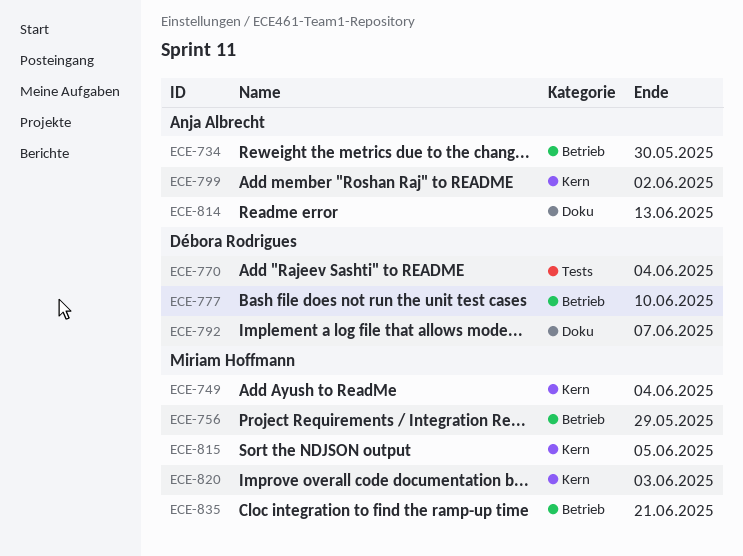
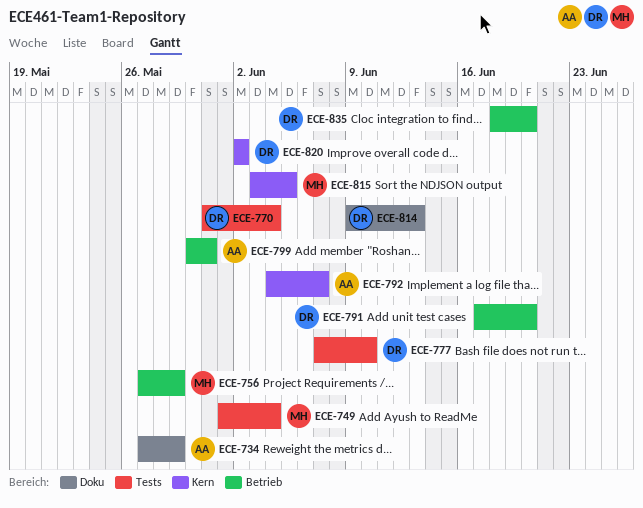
ECE-734, label: Betrieb -> Doku
ECE-734, due: May 30 -> May 29
ECE-749, label: Kern -> Tests
ECE-777, label: Betrieb -> Tests
ECE-791: none -> present
ECE-792, owner: Débora Rodrigues -> Anja Albrecht
ECE-792, label: Doku -> Kern
ECE-799, label: Kern -> Betrieb
ECE-799, due: Jun 2 -> May 31
ECE-814, owner: Anja Albrecht -> Débora Rodrigues
ECE-820, owner: Miriam Hoffmann -> Débora Rodrigues
ECE-820, due: Jun 3 -> Jun 2
ECE-835, owner: Miriam Hoffmann -> Débora Rodrigues
ECE-835, due: Jun 21 -> Jun 20

